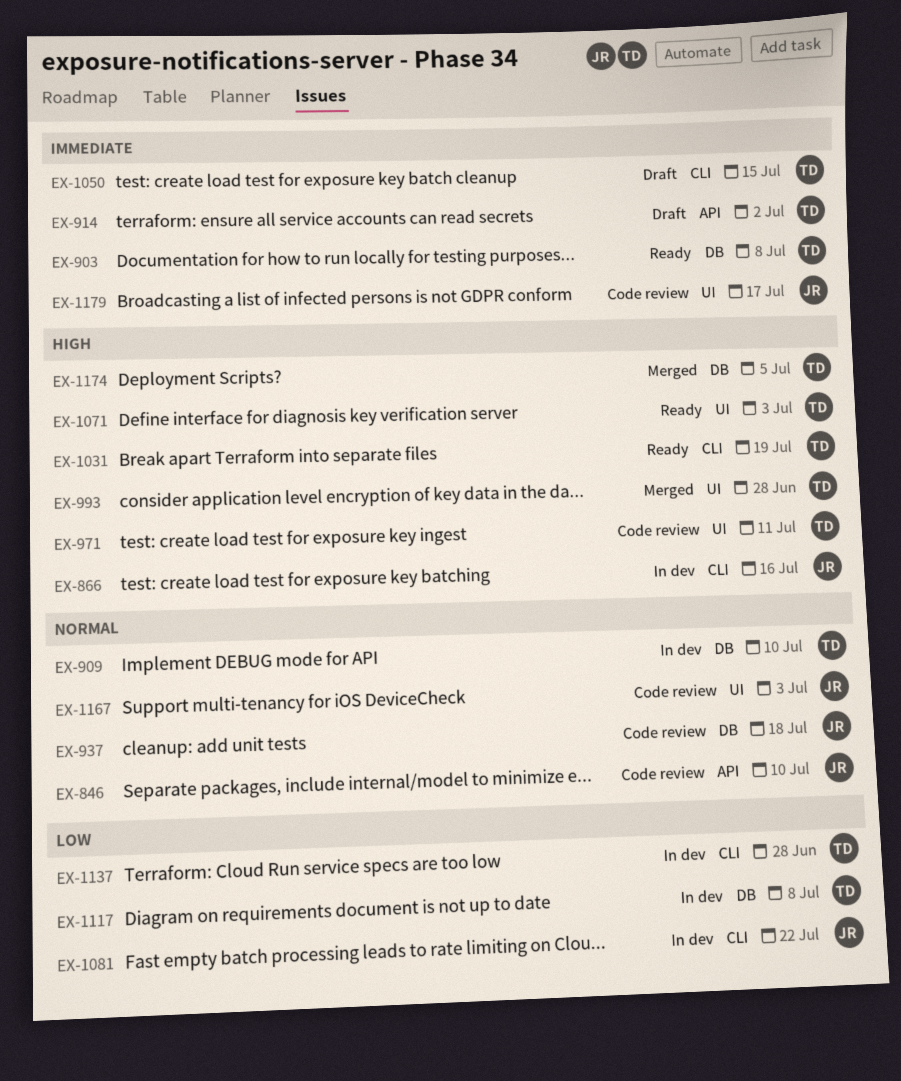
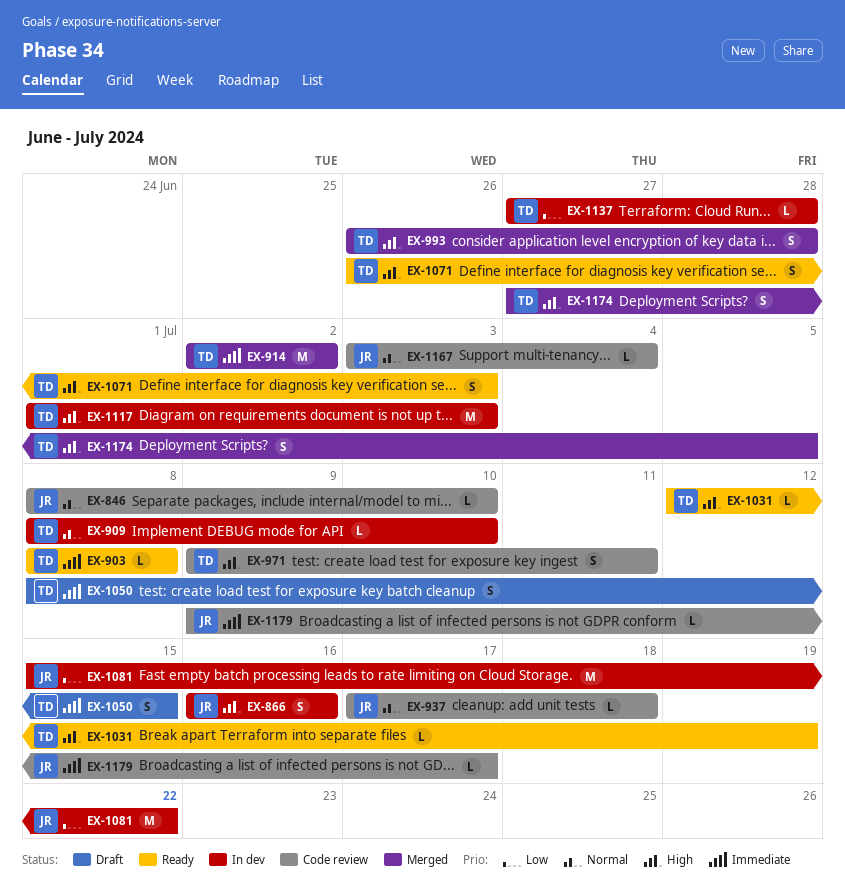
EX-914, status: Draft -> Merged
EX-1117, priority: Low -> High
EX-1117, due: Jul 8 -> Jul 3
EX-1167, due: Jul 3 -> Jul 4

